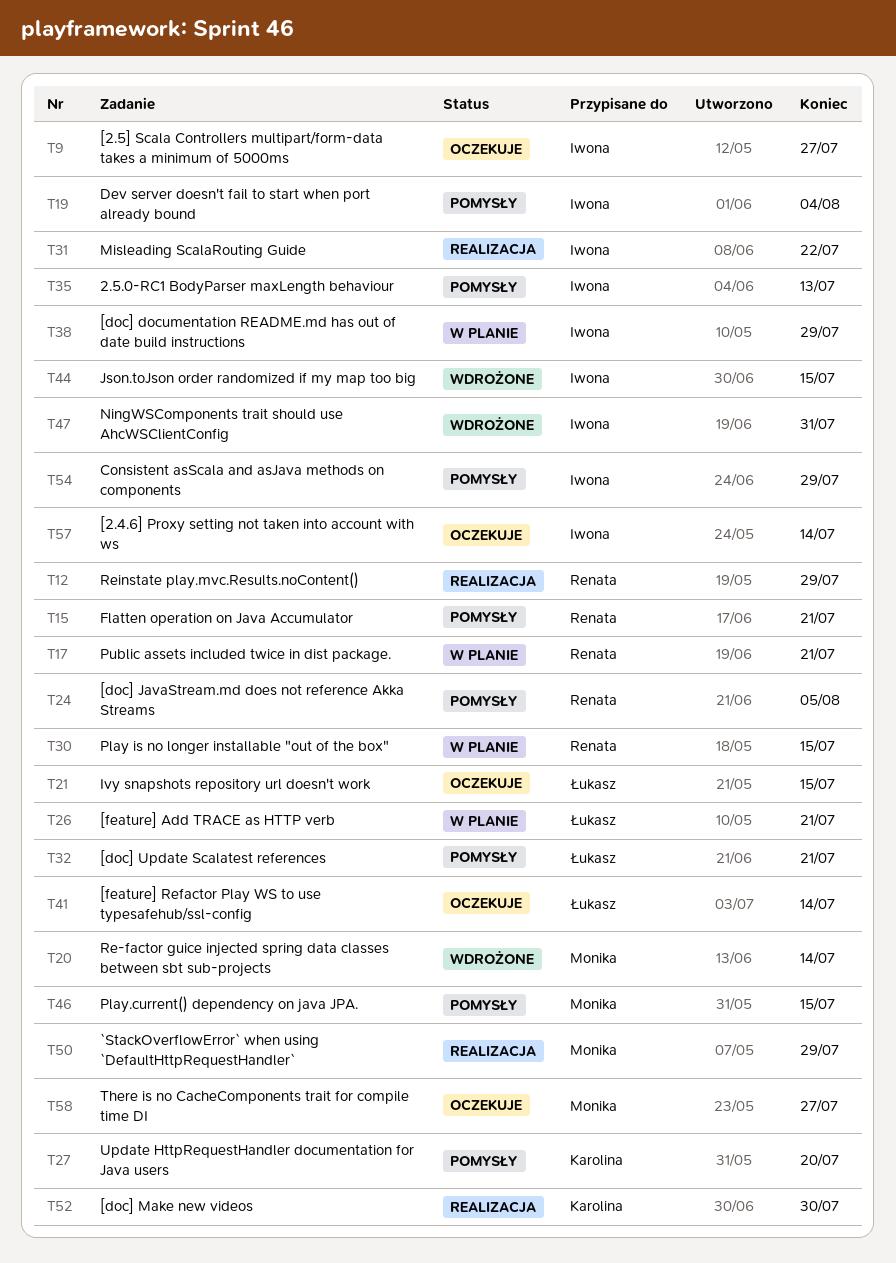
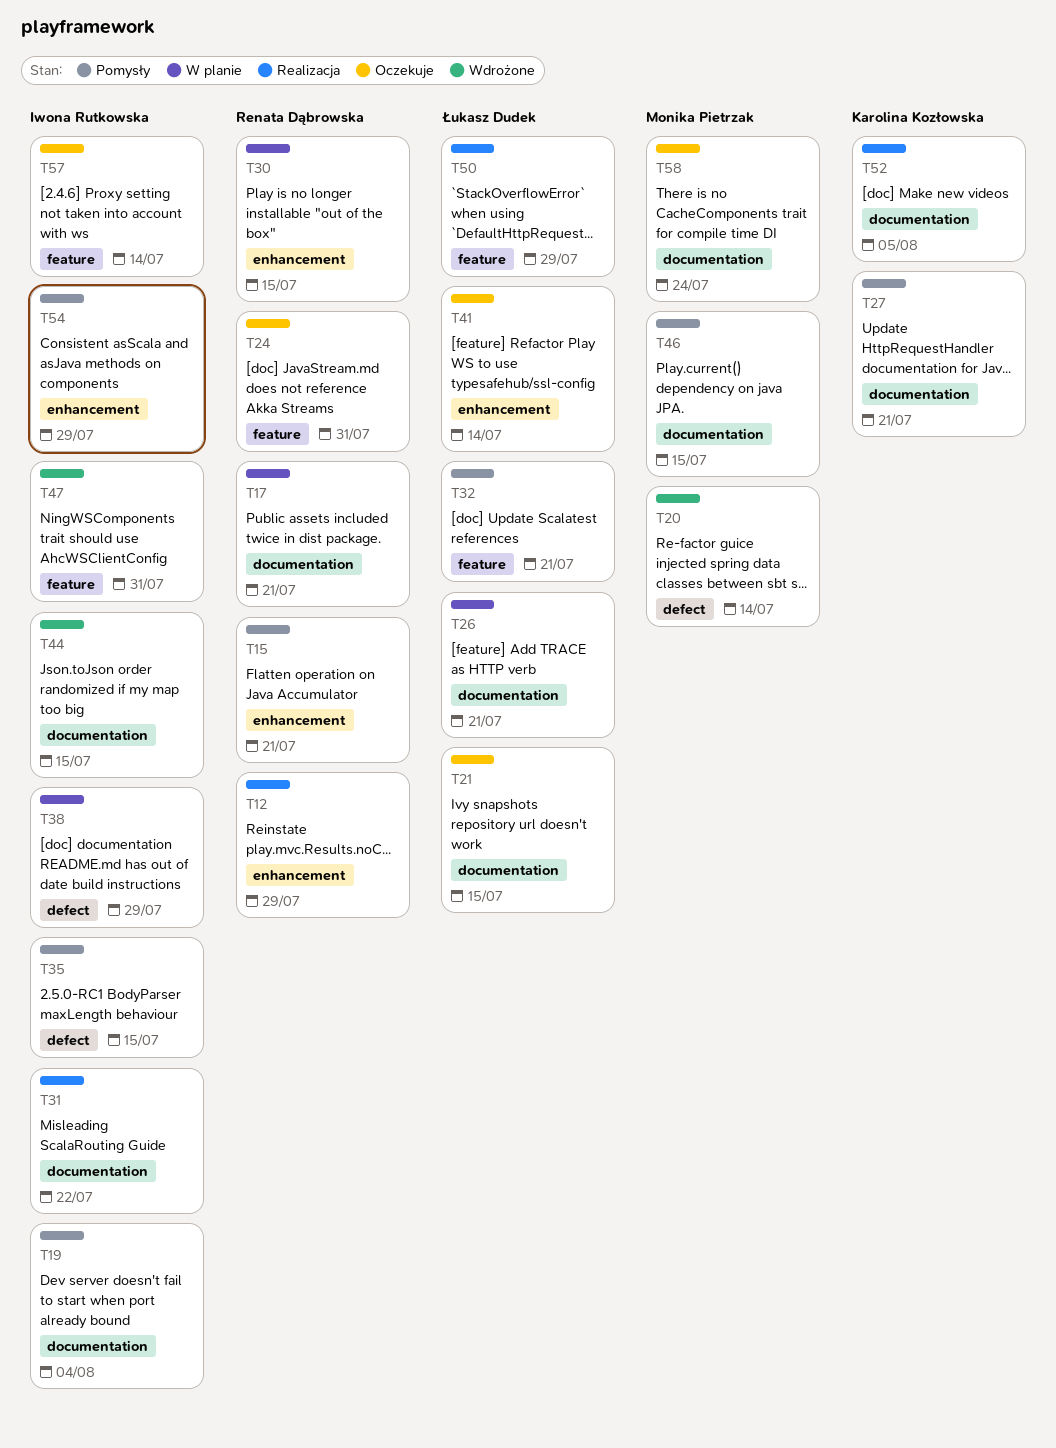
T9: present -> none
T24, status: Pomysły -> Oczekuje
T24, due: Aug 5 -> Jul 31
T27, due: Jul 20 -> Jul 21
T35, due: Jul 13 -> Jul 15
T50, owner: Monika Pietrzak -> Łukasz Dudek
T52, due: Jul 30 -> Aug 5
T58, due: Jul 27 -> Jul 24

